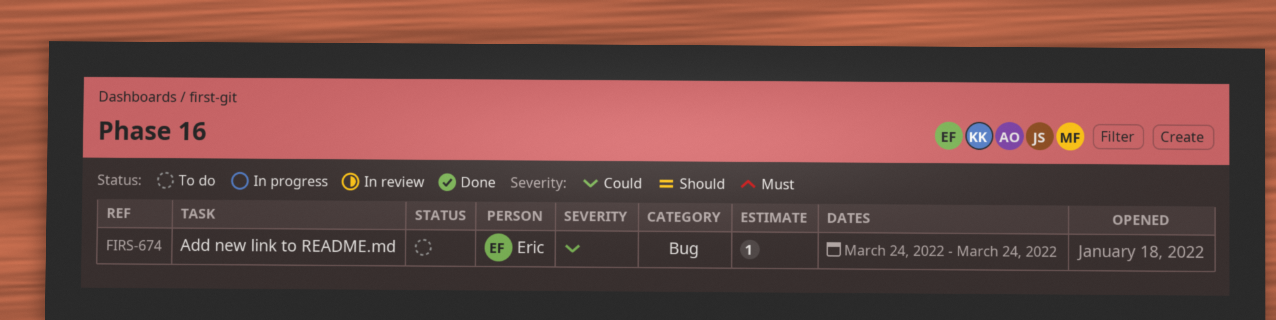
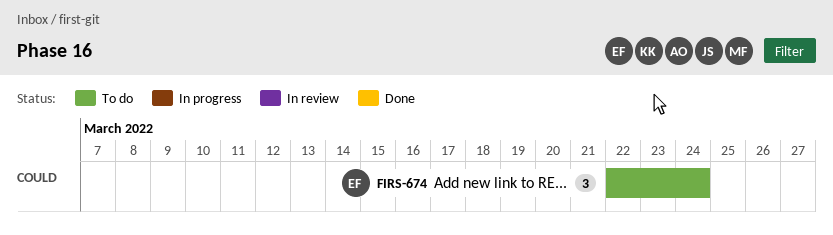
FIRS-674, estimate: 1 -> 3
FIRS-674, start: Mar 24 -> Mar 22

